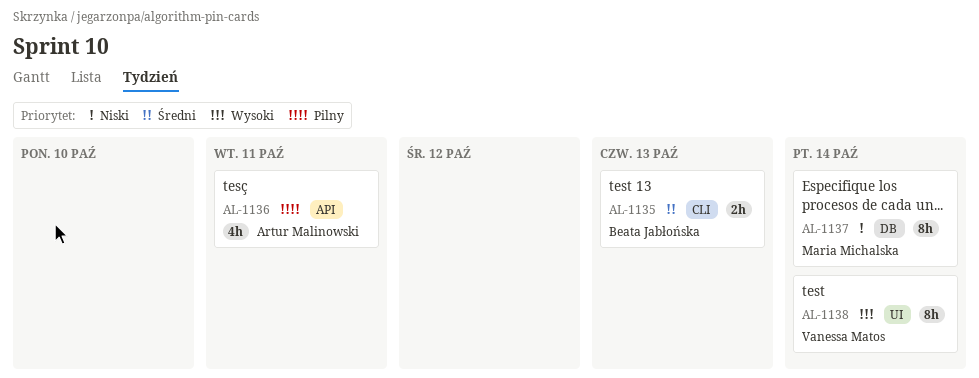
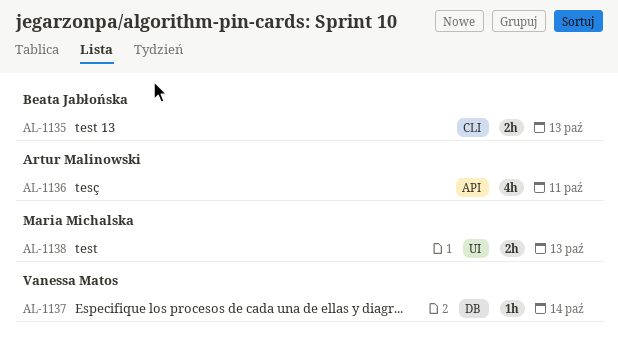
AL-1137, owner: Maria Michalska -> Vanessa Matos
AL-1137, estimate: 8h -> 1h
AL-1138, owner: Vanessa Matos -> Maria Michalska
AL-1138, estimate: 8h -> 2h
AL-1138, due: Oct 14 -> Oct 13

